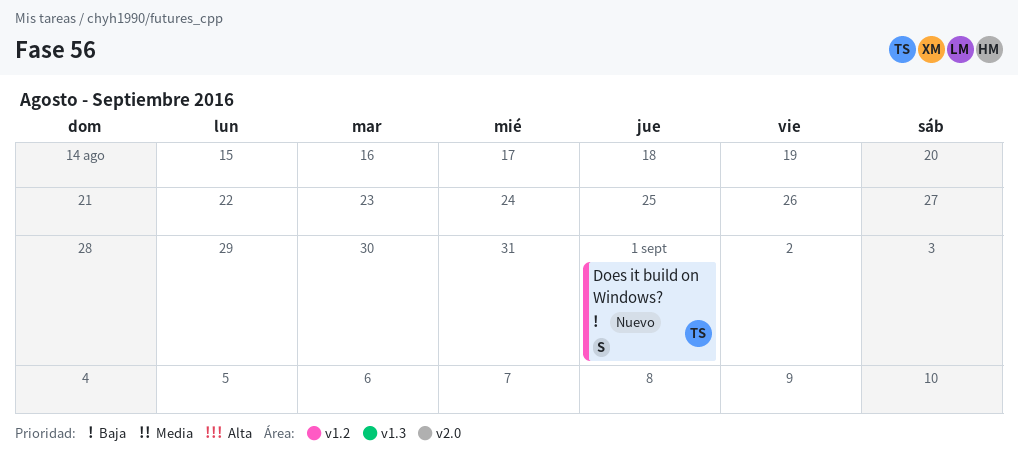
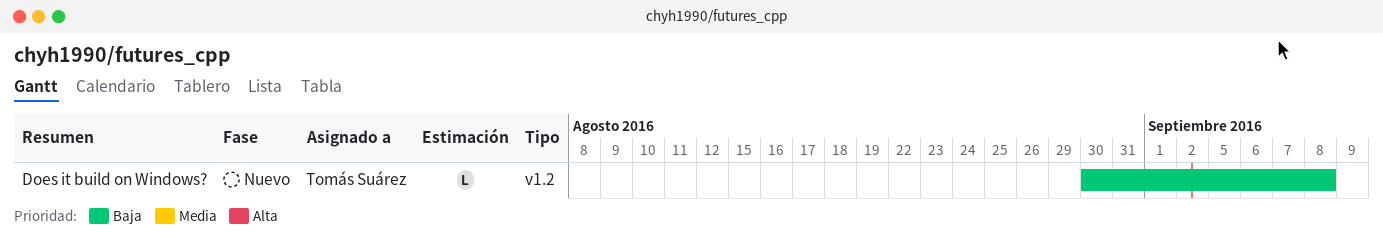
Does it build on Windows?, estimate: S -> L
Does it build on Windows?, due: Sep 1 -> Sep 8

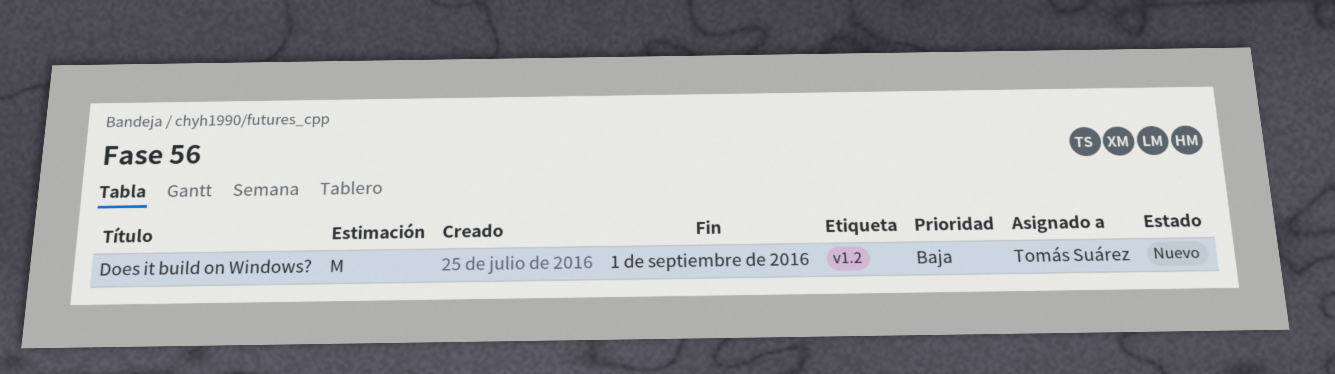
Does it build on Windows?, estimate: L -> M
Does it build on Windows?, due: Sep 8 -> Sep 1

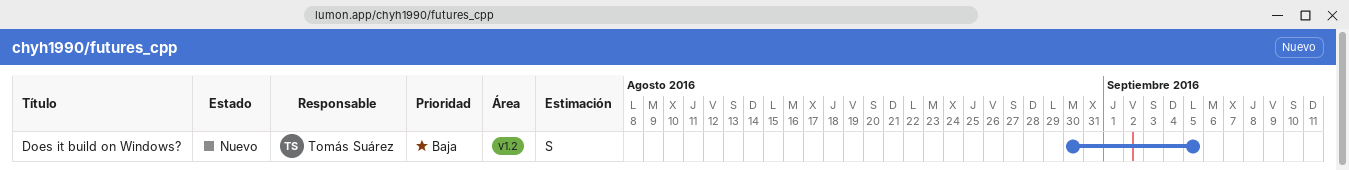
Does it build on Windows?, estimate: M -> S
Does it build on Windows?, due: Sep 1 -> Sep 5

